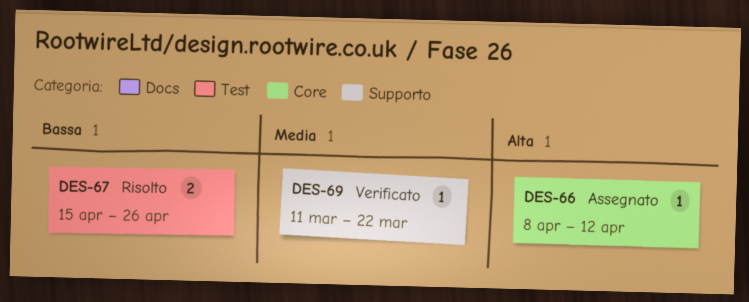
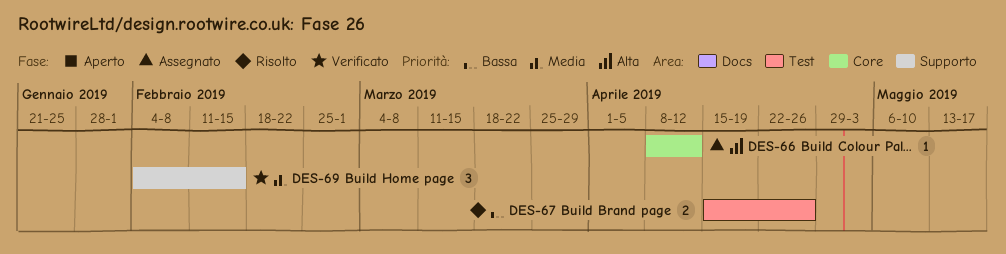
DES-69, estimate: 1 -> 3
DES-69, start: Mar 11 -> Feb 4
DES-69, due: Mar 22 -> Feb 15

